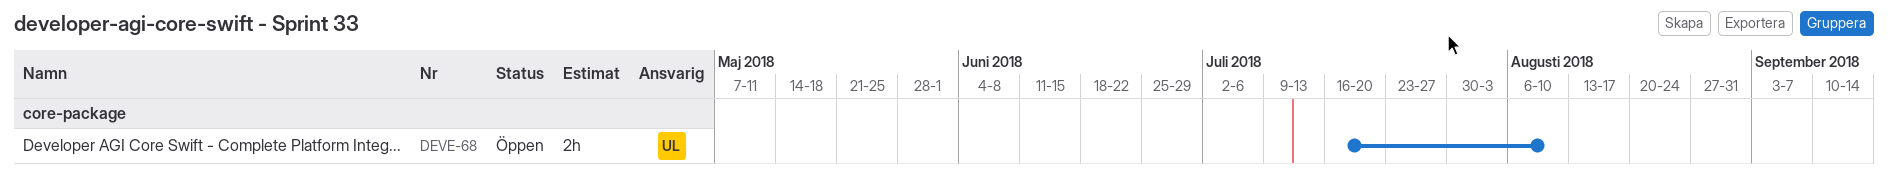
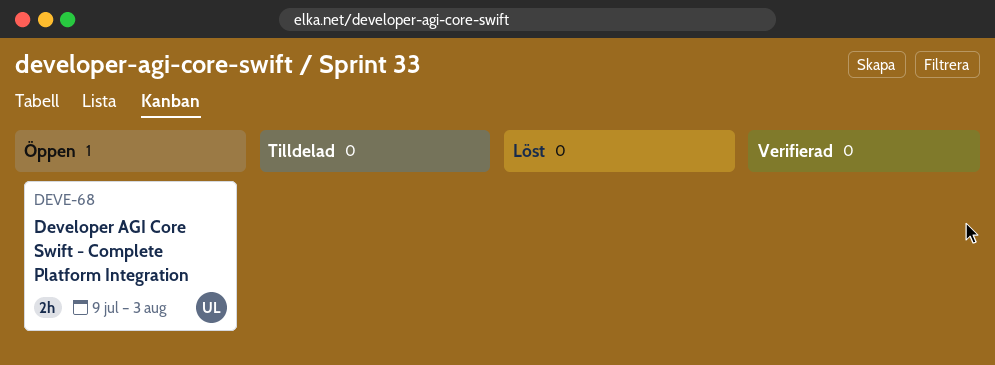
DEVE-68, start: Jul 16 -> Jul 9
DEVE-68, due: Aug 10 -> Aug 3

